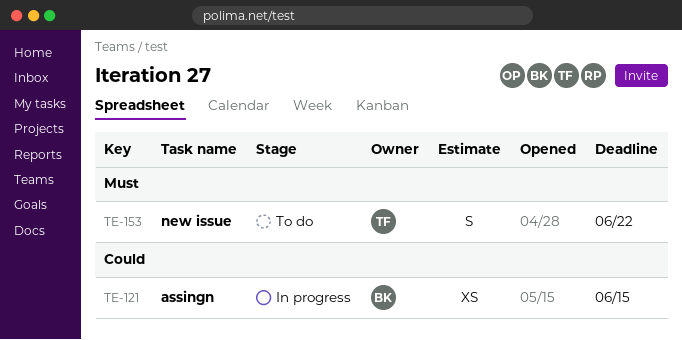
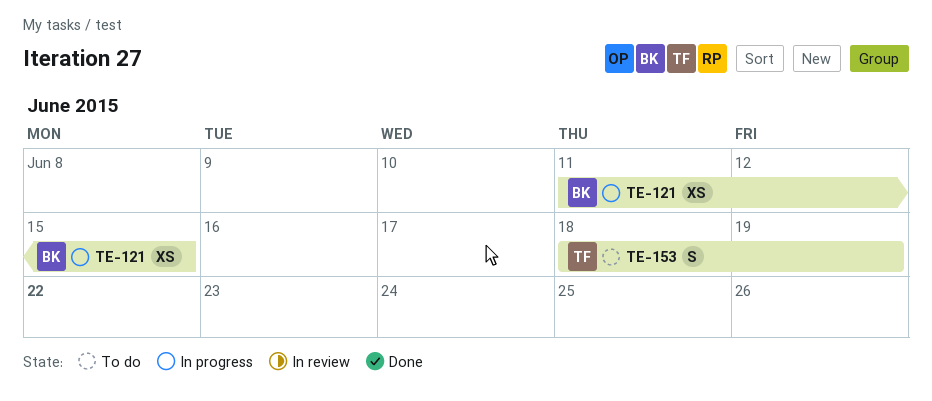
TE-153, due: Jun 22 -> Jun 19

